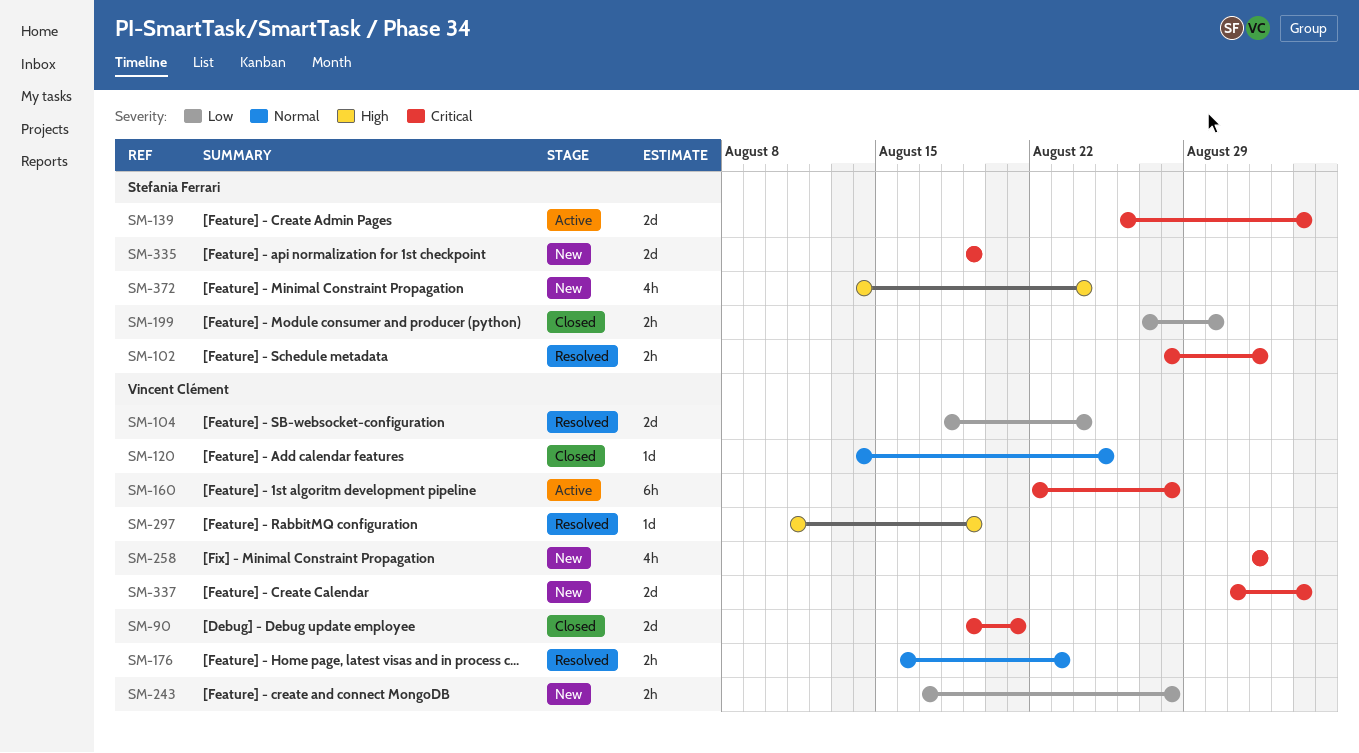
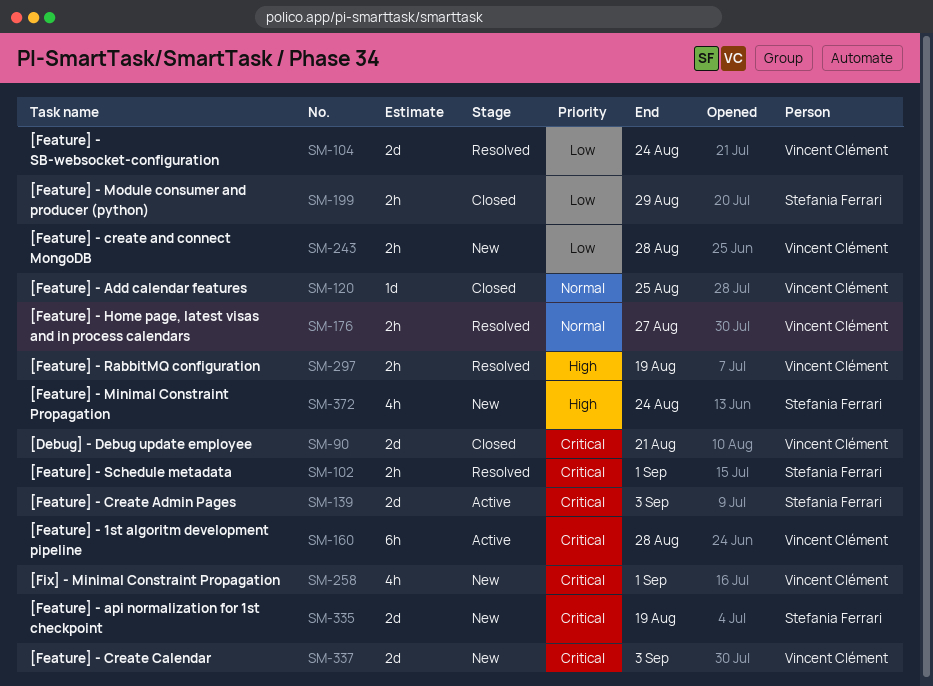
SM-176, due: Aug 23 -> Aug 27
SM-199, due: Aug 30 -> Aug 29
SM-297, estimate: 1d -> 2h

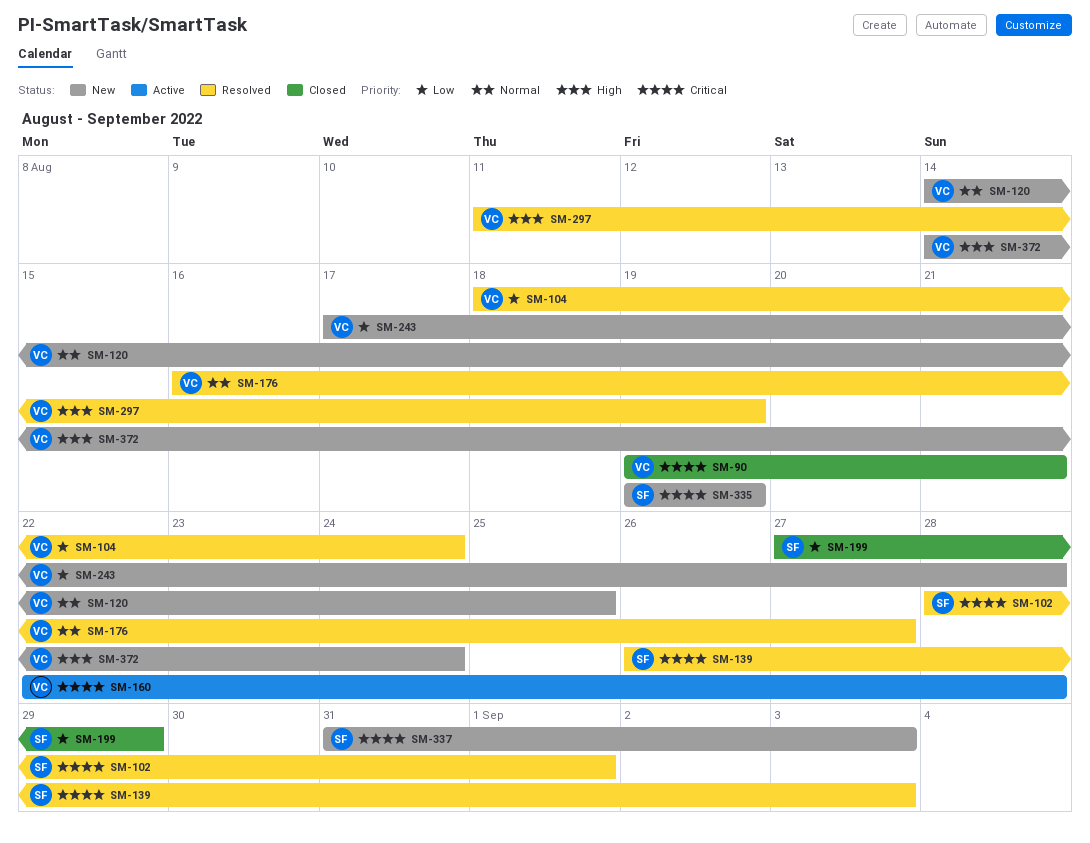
SM-120, status: Closed -> New
SM-139, status: Active -> Resolved
SM-258: present -> none
SM-337, owner: Vincent Clément -> Stefania Ferrari
SM-372, owner: Stefania Ferrari -> Vincent Clément

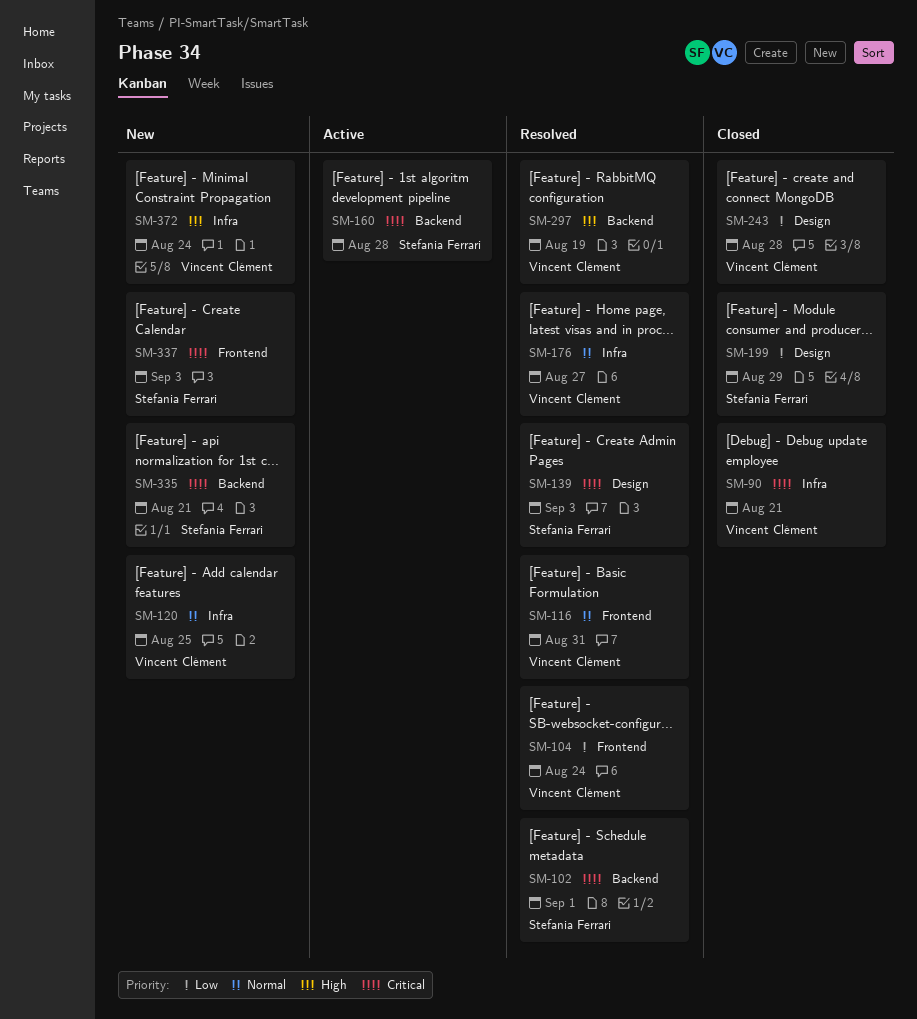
SM-116: none -> present
SM-160, owner: Vincent Clément -> Stefania Ferrari
SM-243, status: New -> Closed
SM-335, due: Aug 19 -> Aug 21

